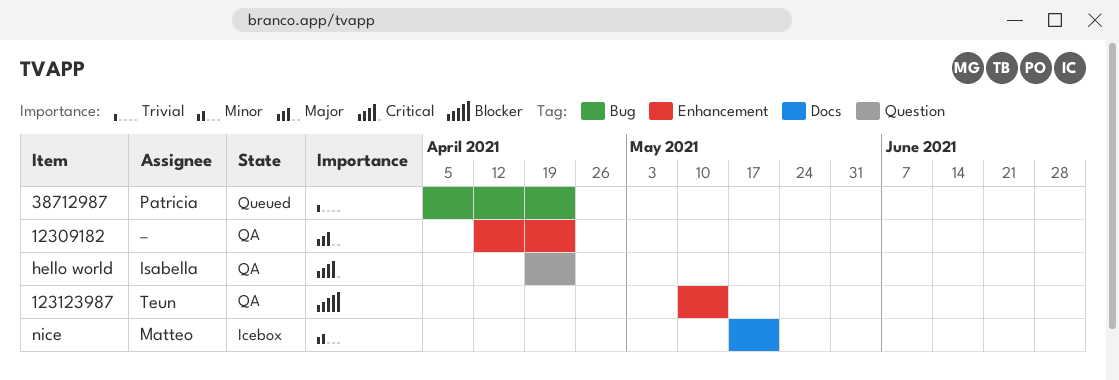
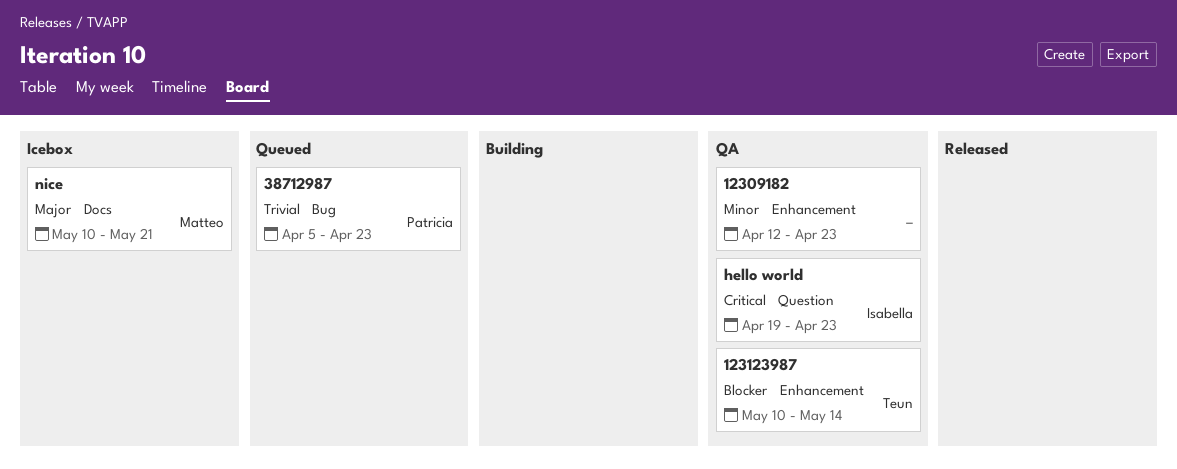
12309182, priority: Major -> Minor
nice, priority: Minor -> Major
nice, start: May 17 -> May 10

